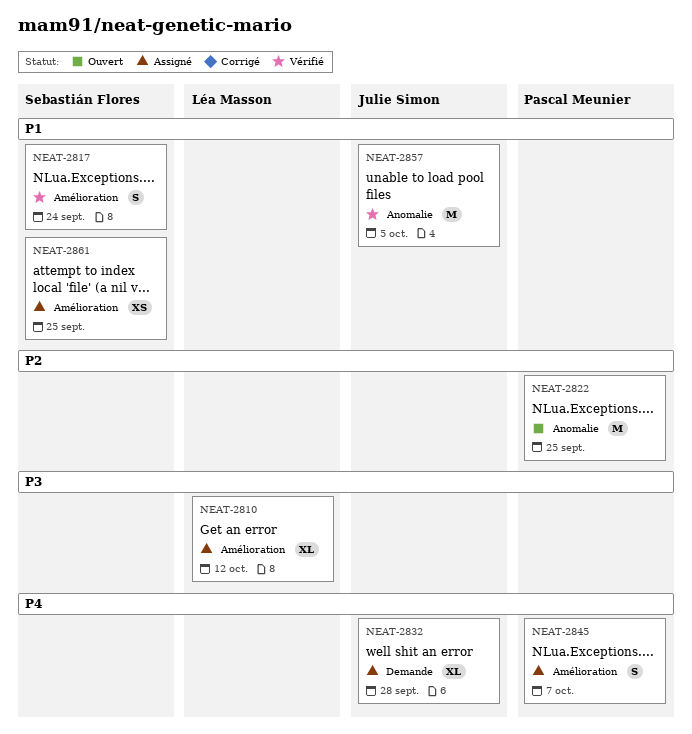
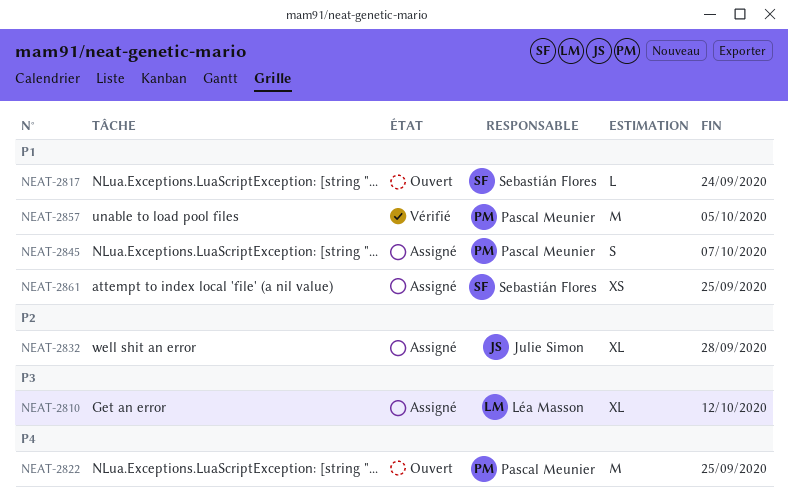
NEAT-2817, status: Vérifié -> Ouvert
NEAT-2817, estimate: S -> L
NEAT-2822, priority: P2 -> P4
NEAT-2832, priority: P4 -> P2
NEAT-2845, priority: P4 -> P1
NEAT-2857, owner: Julie Simon -> Pascal Meunier

